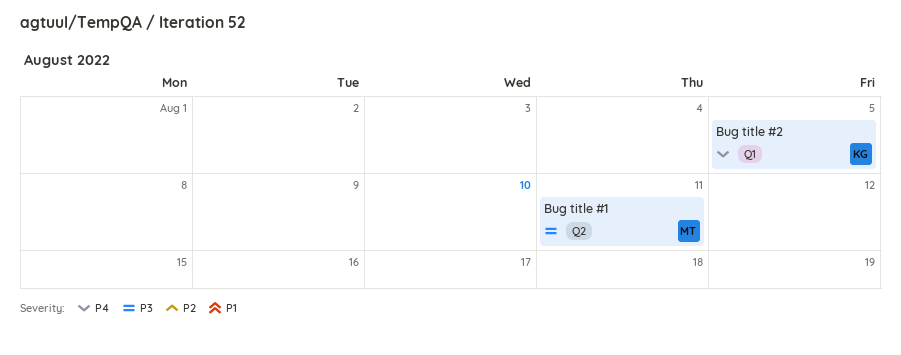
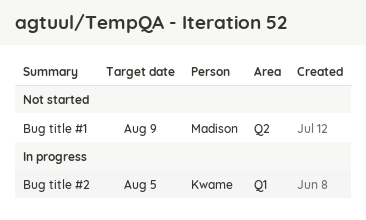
Bug title #1, due: Aug 11 -> Aug 9

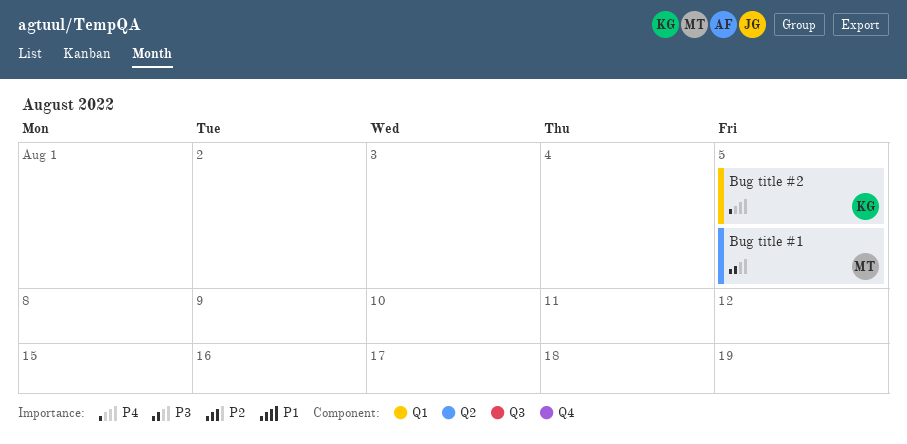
Bug title #1, due: Aug 9 -> Aug 5

